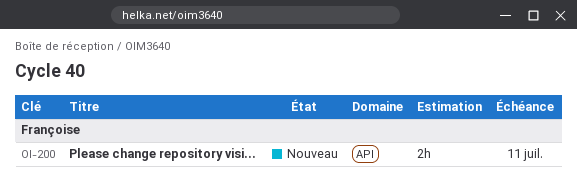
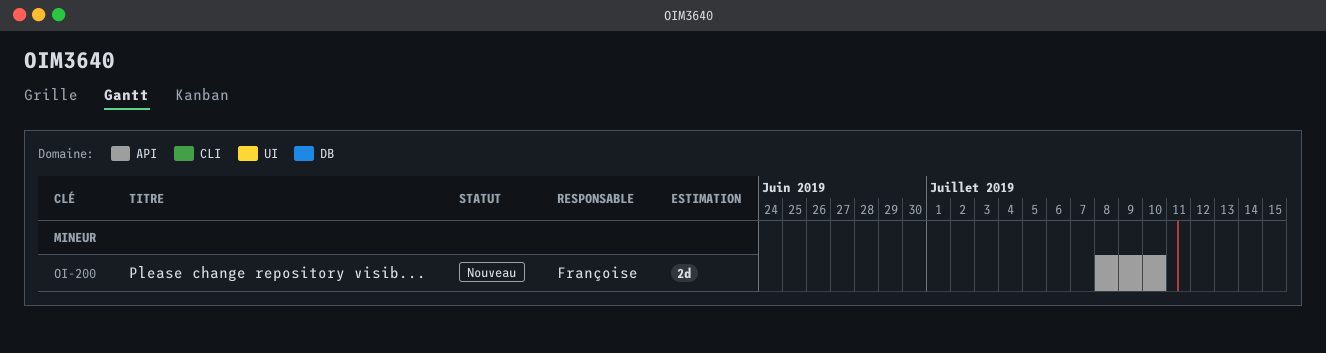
OI-200, estimate: 2h -> 2d
OI-200, due: Jul 11 -> Jul 10

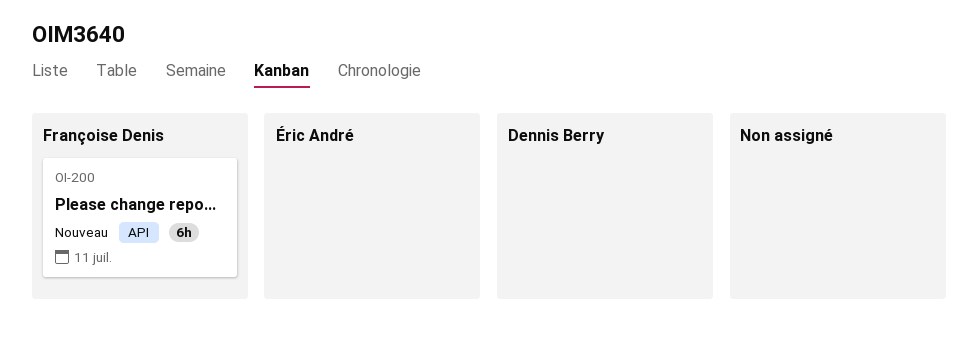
OI-200, estimate: 2d -> 6h
OI-200, due: Jul 10 -> Jul 11

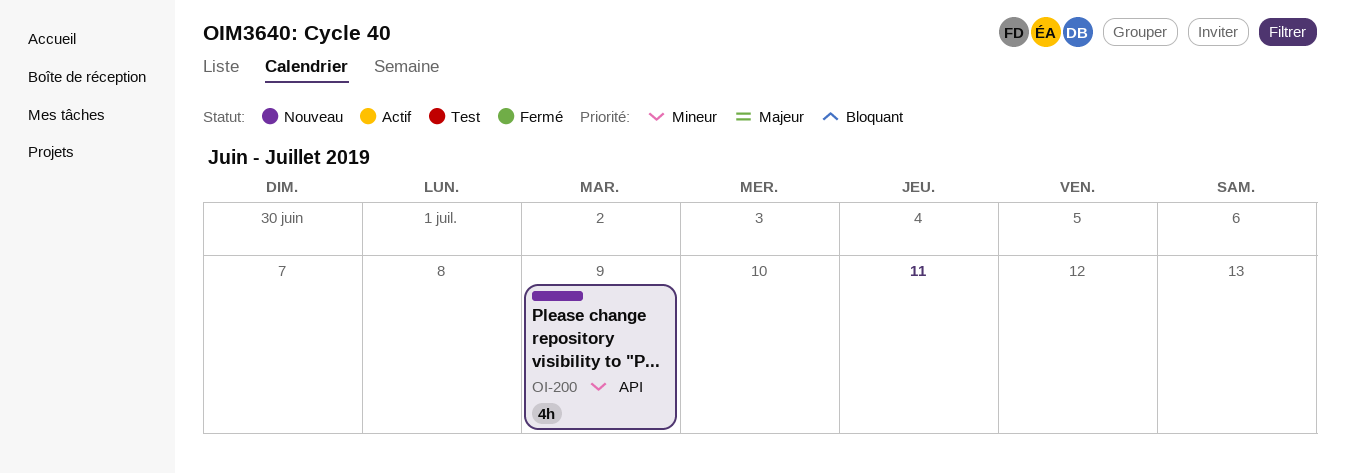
OI-200, estimate: 6h -> 4h
OI-200, due: Jul 11 -> Jul 9

